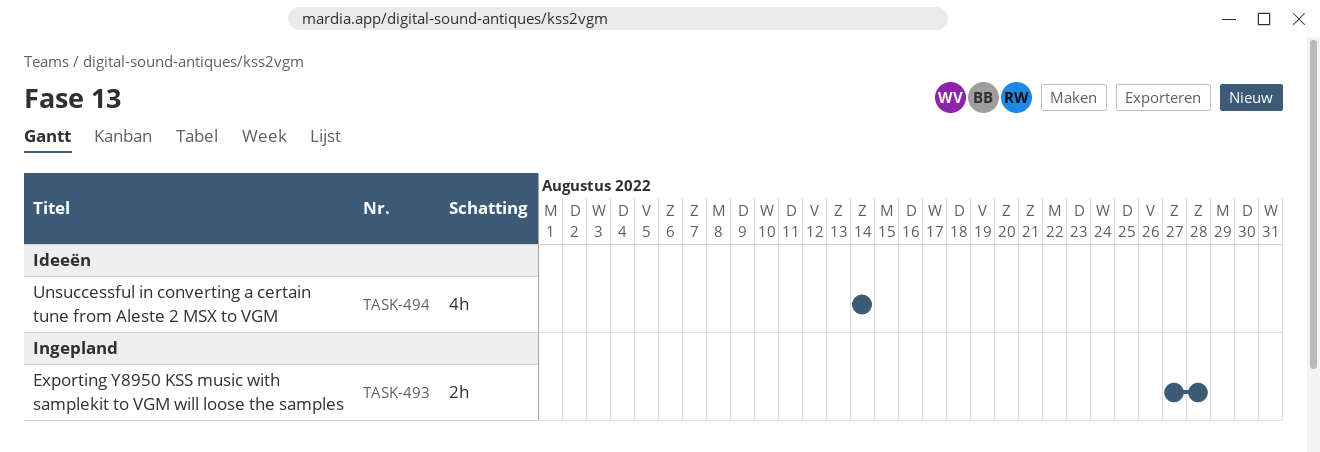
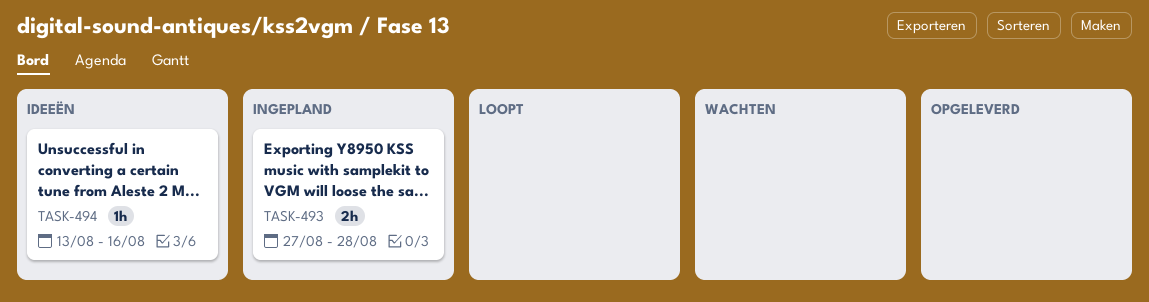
TASK-494, estimate: 4h -> 1h
TASK-494, start: Aug 14 -> Aug 13
TASK-494, due: Aug 14 -> Aug 16

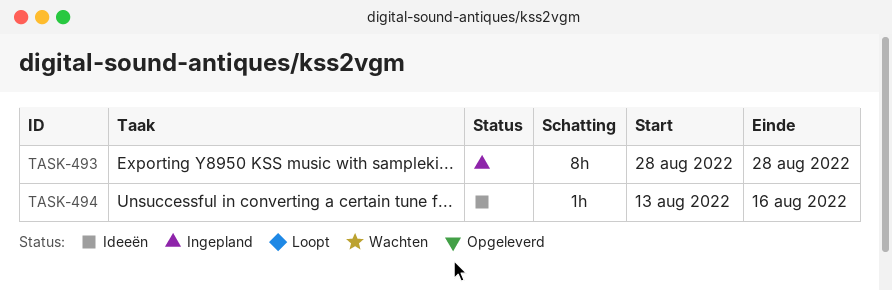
TASK-493, estimate: 2h -> 8h
TASK-493, start: Aug 27 -> Aug 28

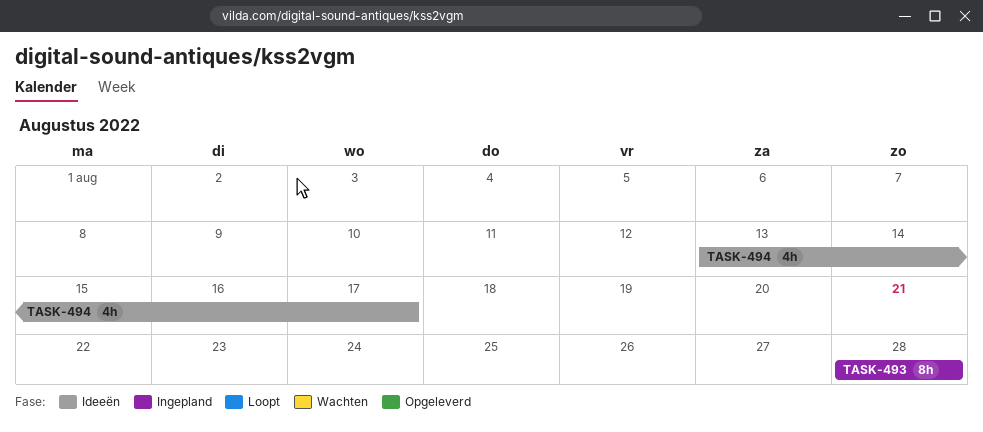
TASK-494, estimate: 1h -> 4h
TASK-494, due: Aug 16 -> Aug 17

